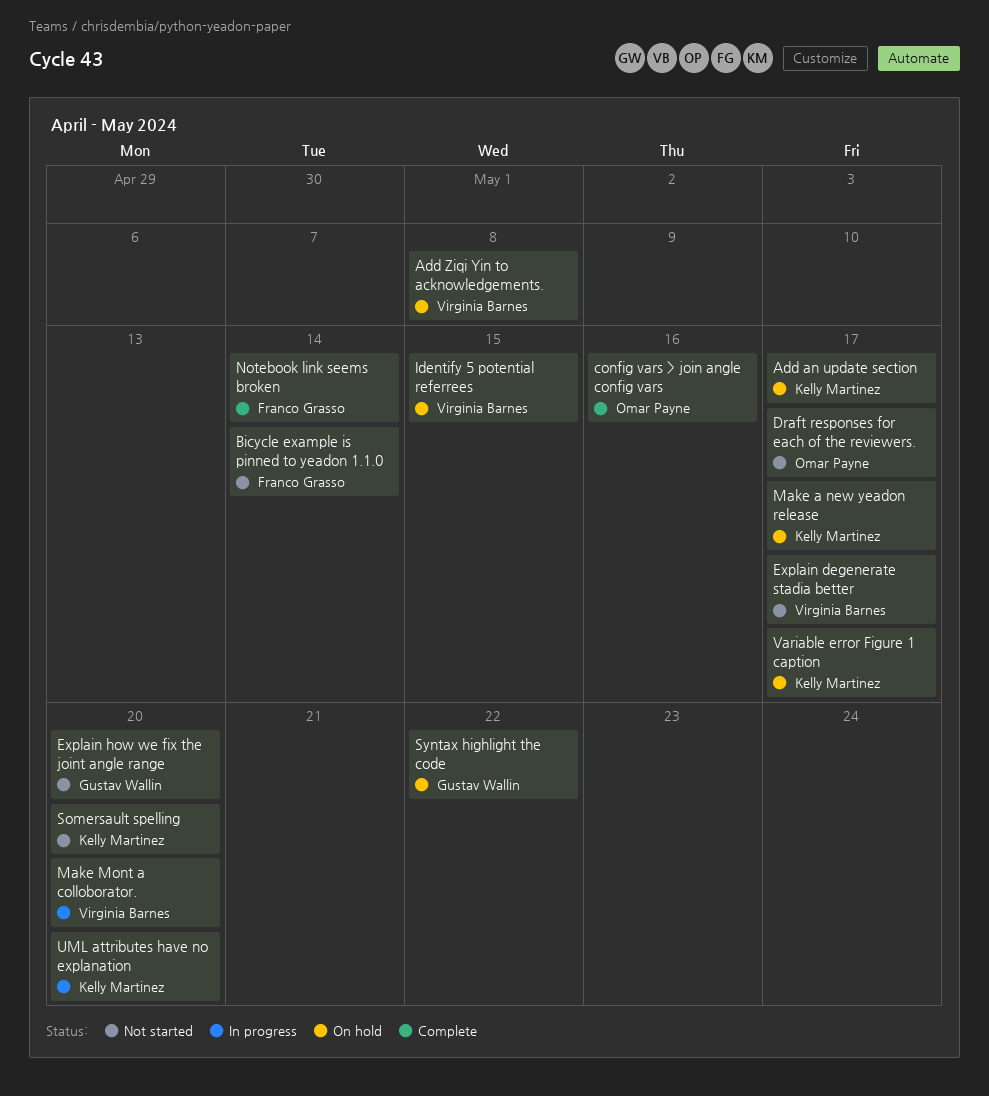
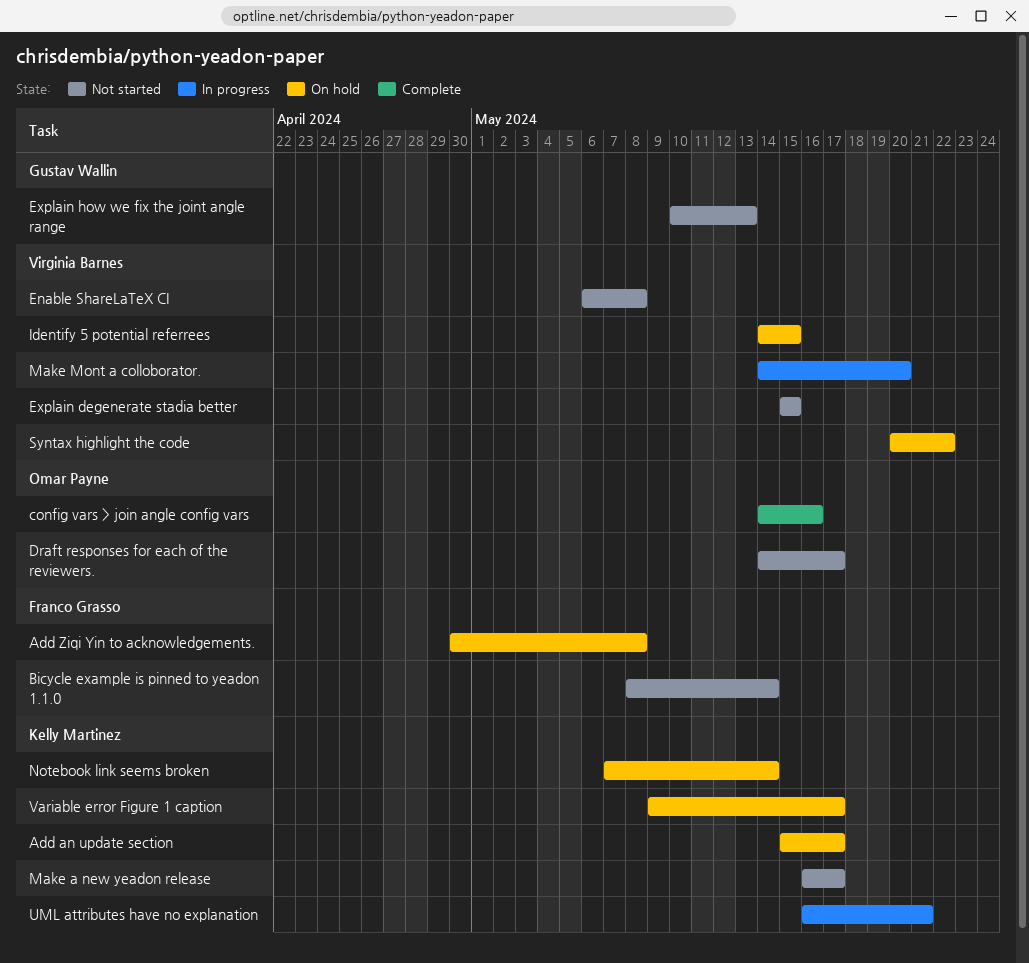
Add Ziqi Yin to acknowledgements., owner: Virginia Barnes -> Franco Grasso
Enable ShareLaTeX CI: none -> present
Explain degenerate stadia better, due: May 17 -> May 15
Explain how we fix the joint angle range, due: May 20 -> May 13
Make a new yeadon release, status: On hold -> Not started
Notebook link seems broken, status: Complete -> On hold
Notebook link seems broken, owner: Franco Grasso -> Kelly Martinez
Somersault spelling: present -> none
Syntax highlight the code, owner: Gustav Wallin -> Virginia Barnes
UML attributes have no explanation, due: May 20 -> May 21

